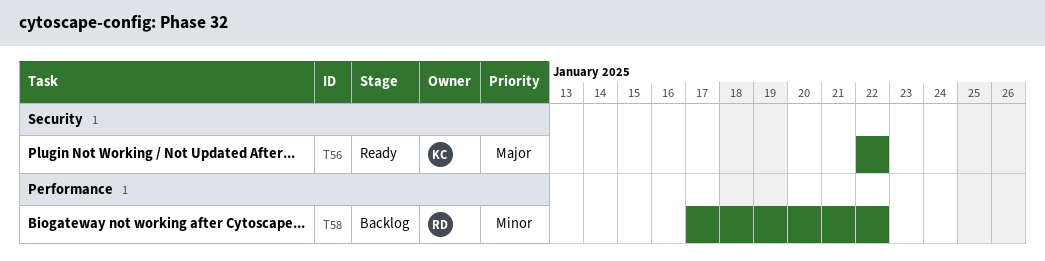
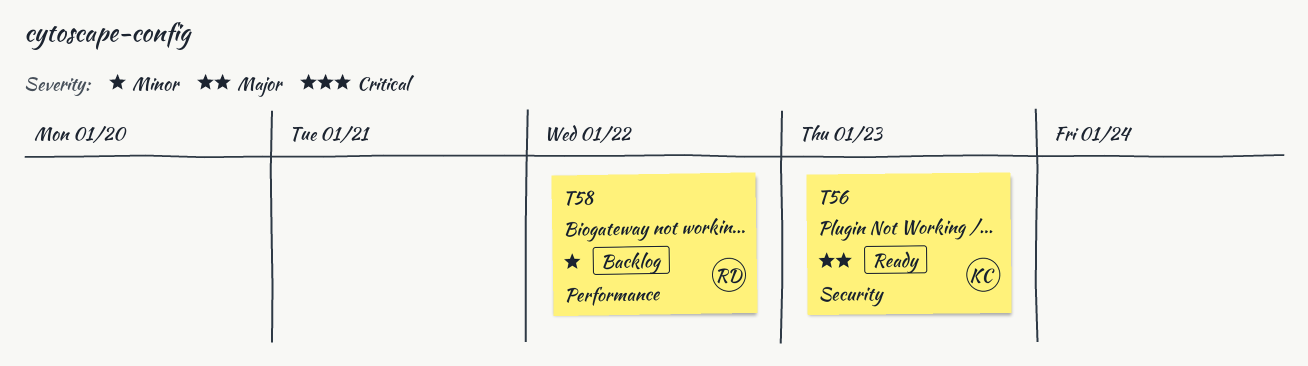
T56, due: Jan 22 -> Jan 23

